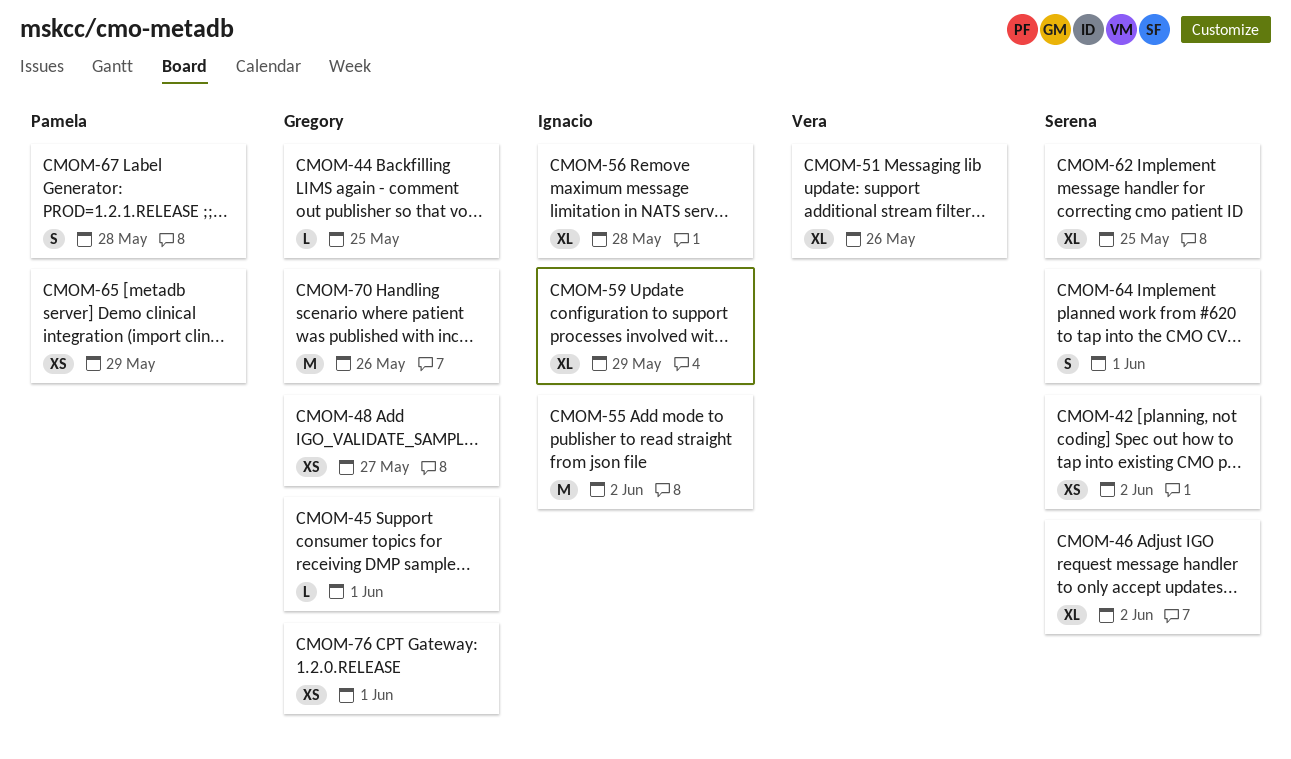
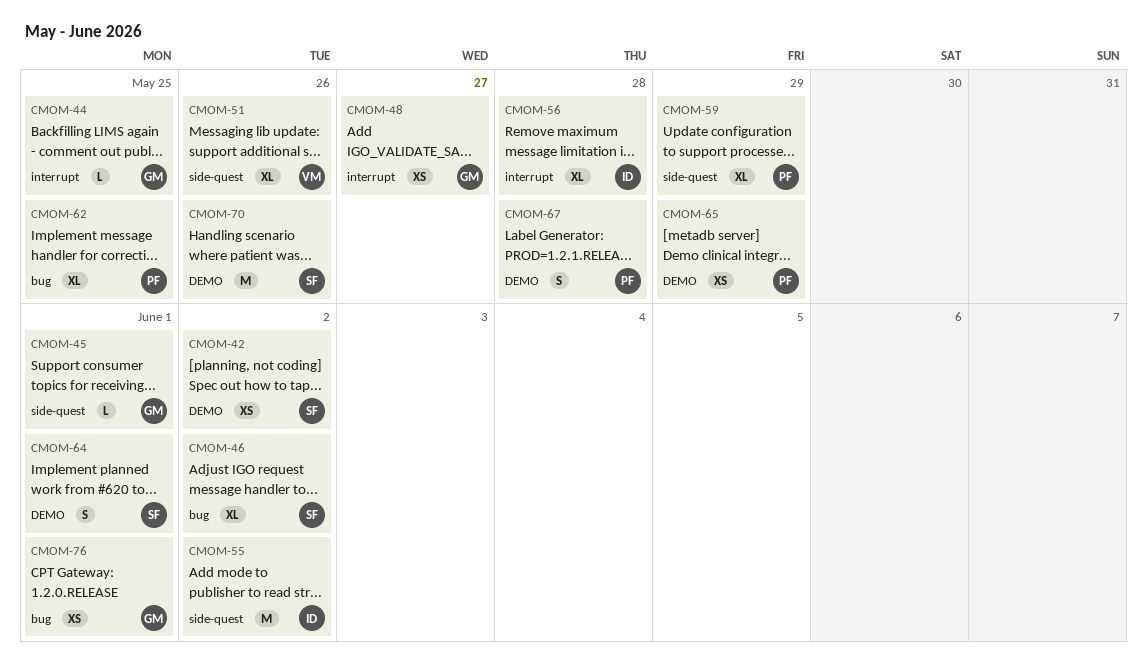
CMOM-59, owner: Ignacio -> Pamela
CMOM-62, owner: Serena -> Pamela
CMOM-70, owner: Gregory -> Serena

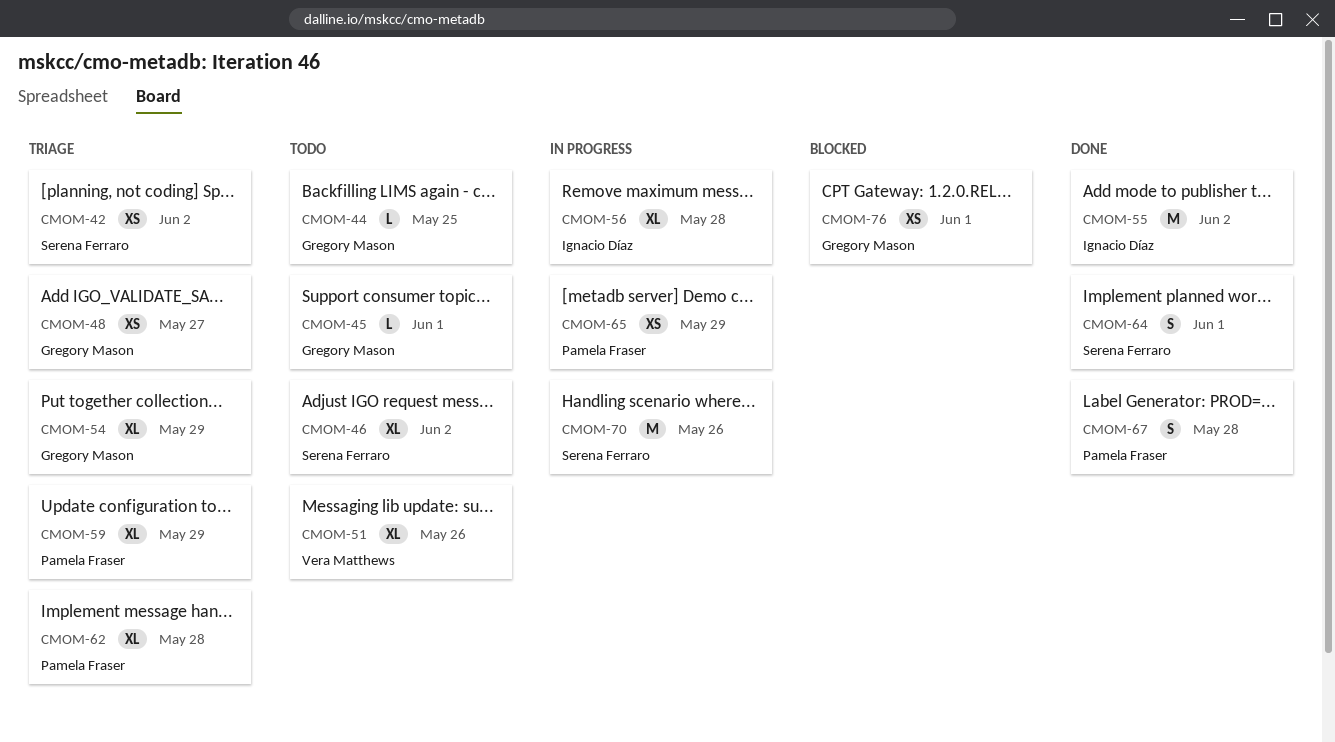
CMOM-54: none -> present
CMOM-62, due: May 25 -> May 28

